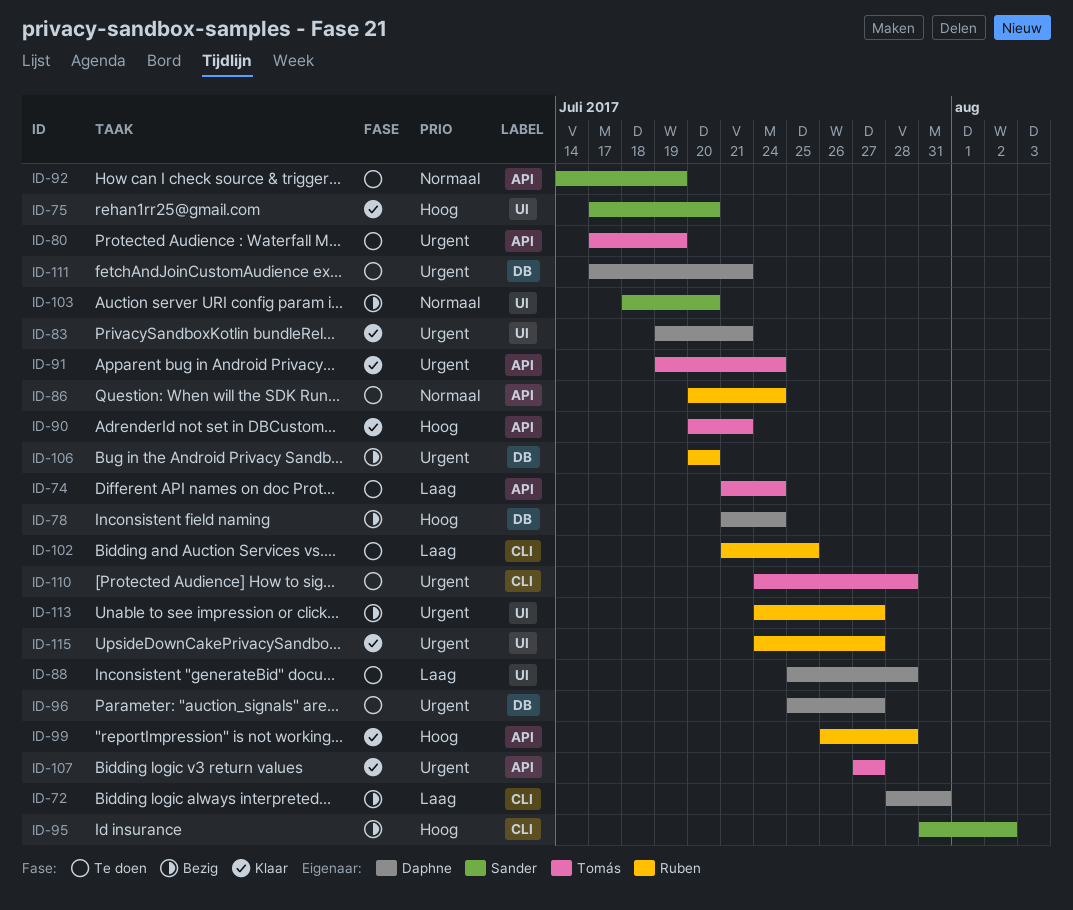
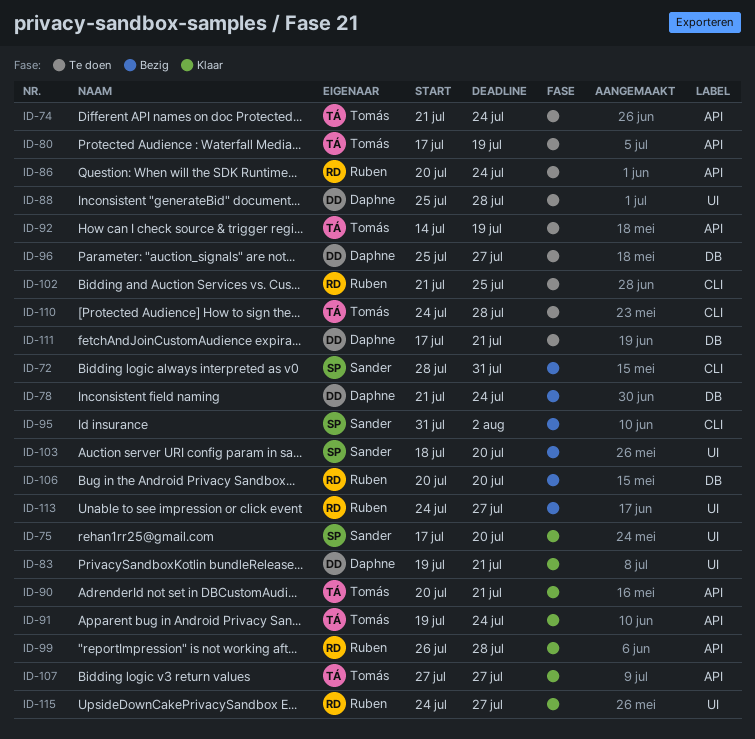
ID-72, owner: Daphne -> Sander
ID-92, owner: Sander -> Tomás

